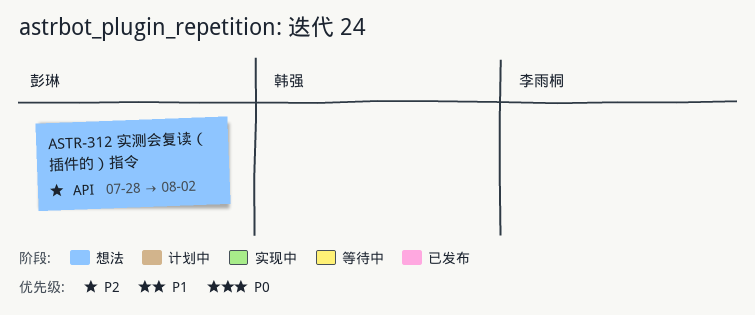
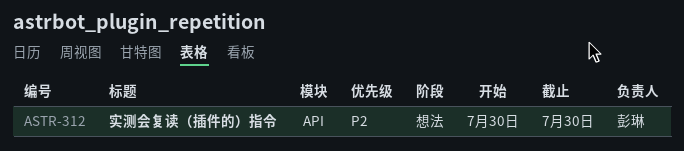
ASTR-312, start: Jul 28 -> Jul 30
ASTR-312, due: Aug 2 -> Jul 30

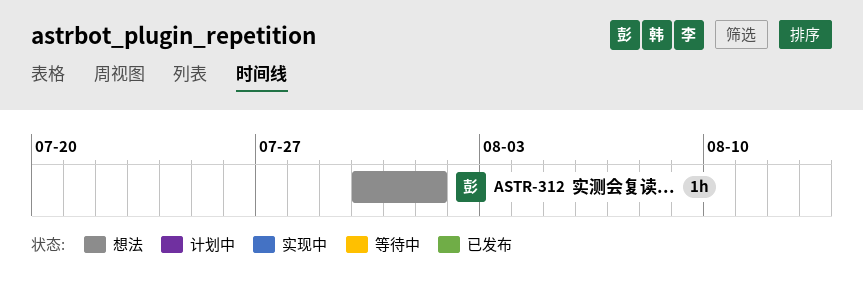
ASTR-312, due: Jul 30 -> Aug 1

